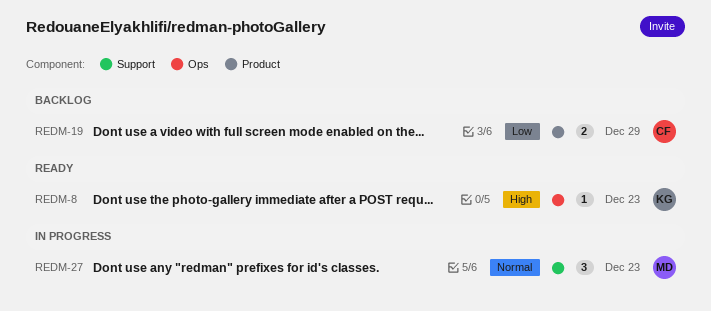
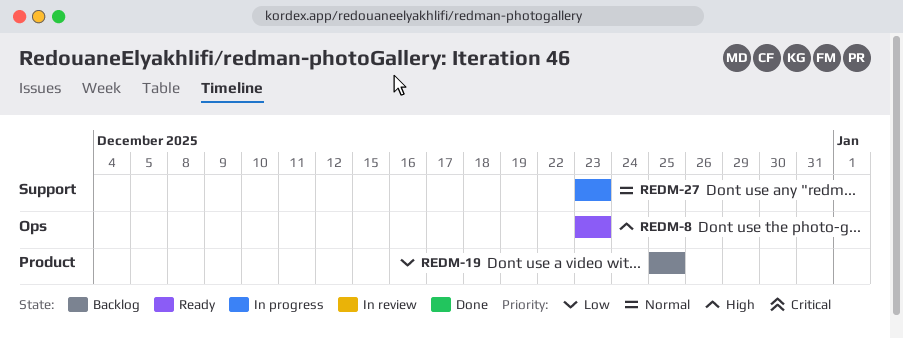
REDM-19, due: Dec 29 -> Dec 25

